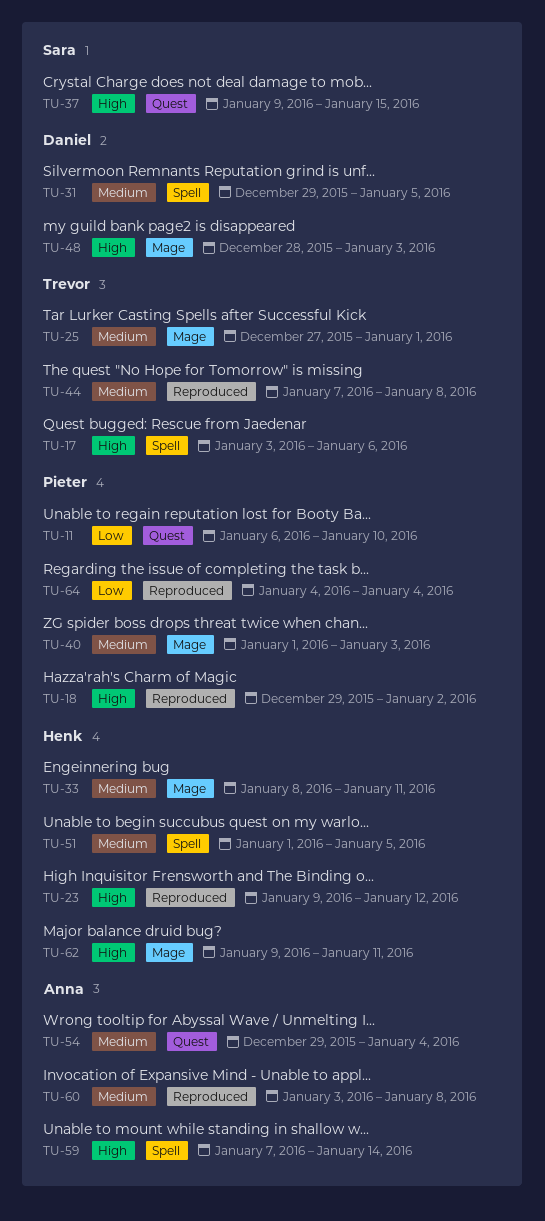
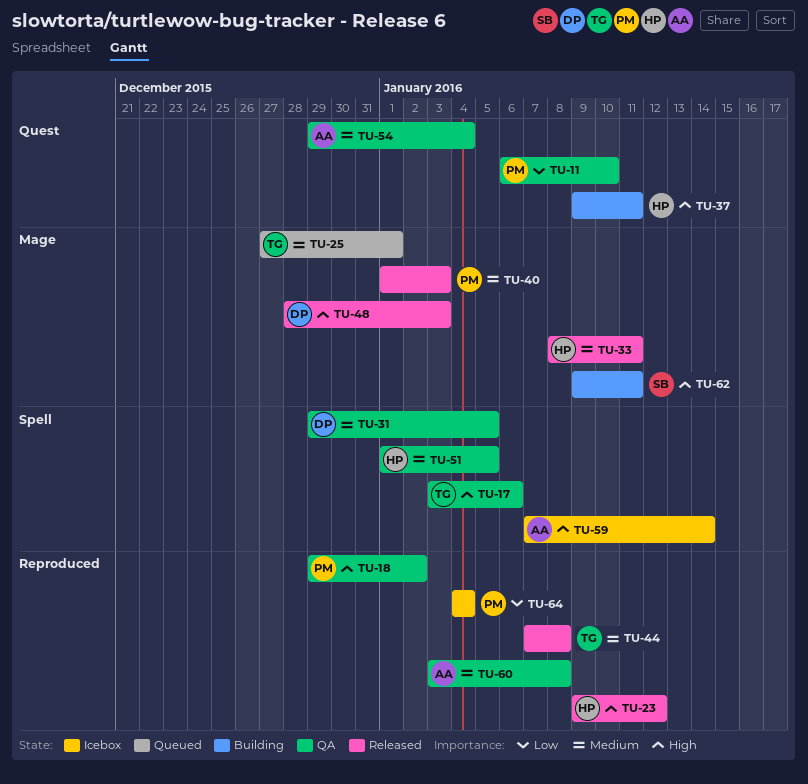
TU-37, owner: Sara -> Henk
TU-37, due: Jan 15 -> Jan 11
TU-62, owner: Henk -> Sara

